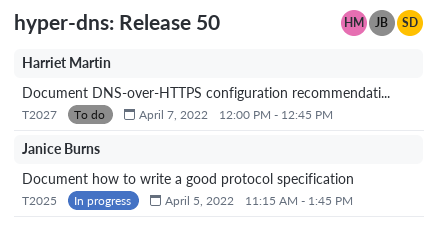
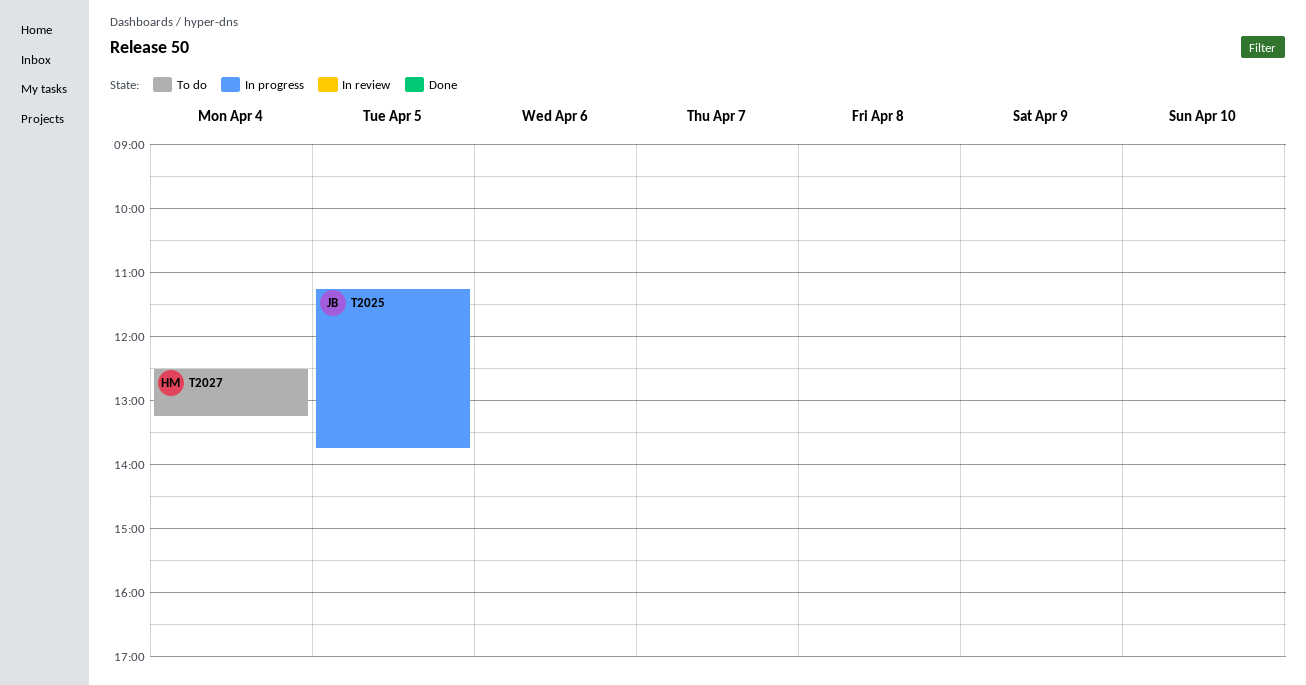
T2027, day: Apr 7 -> Apr 4
T2027, begins: 12:00 -> 12:30
T2027, ends: 12:45 -> 13:15

